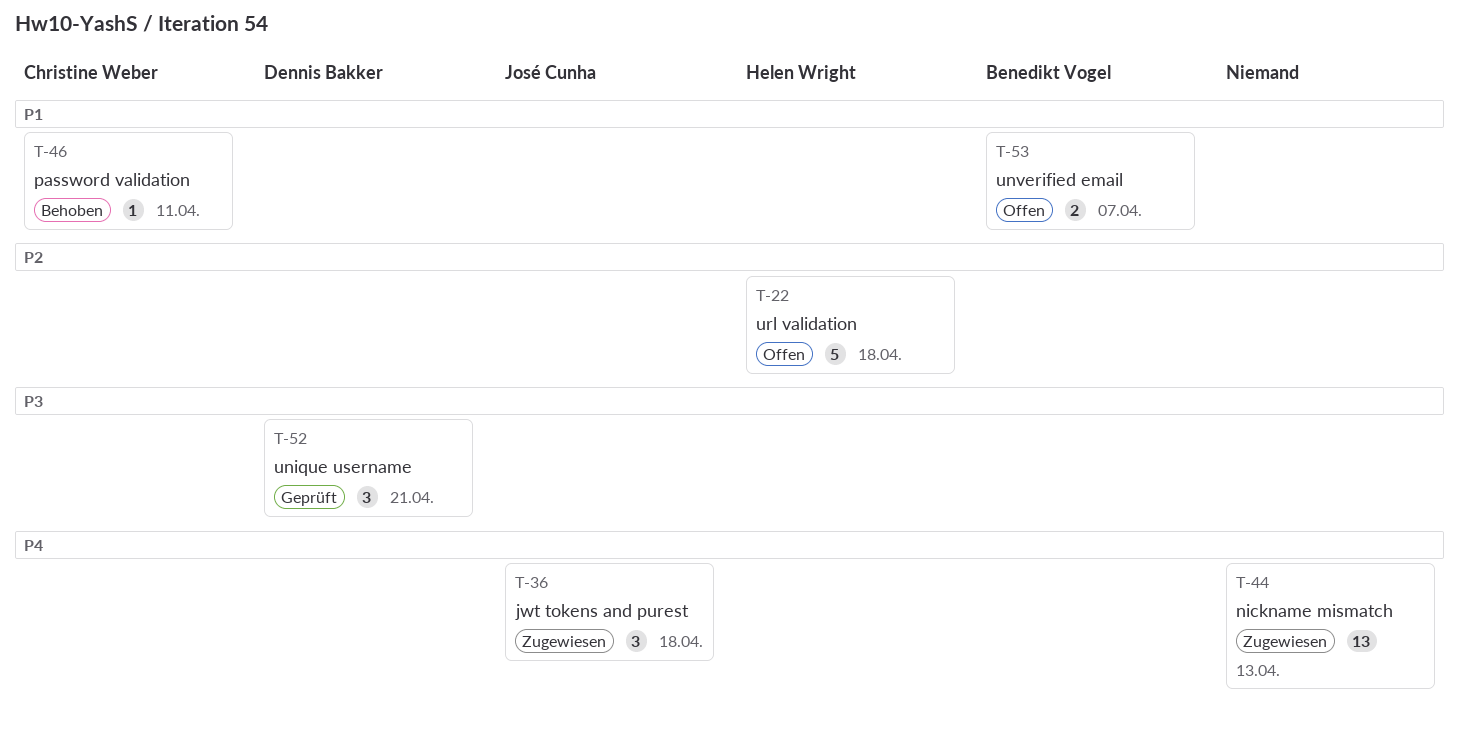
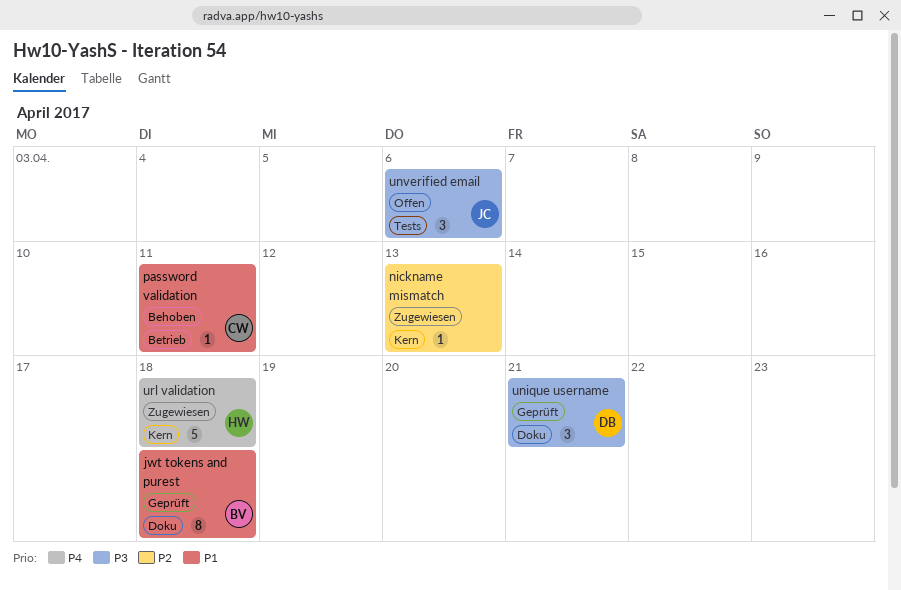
jwt tokens and purest, status: Zugewiesen -> Geprüft
jwt tokens and purest, owner: José Cunha -> Benedikt Vogel
jwt tokens and purest, priority: P4 -> P1
jwt tokens and purest, estimate: 3 -> 8
nickname mismatch, priority: P4 -> P2
nickname mismatch, estimate: 13 -> 1
unverified email, owner: Benedikt Vogel -> José Cunha
unverified email, priority: P1 -> P3
unverified email, estimate: 2 -> 3
unverified email, due: Apr 7 -> Apr 6
url validation, status: Offen -> Zugewiesen
url validation, priority: P2 -> P4

